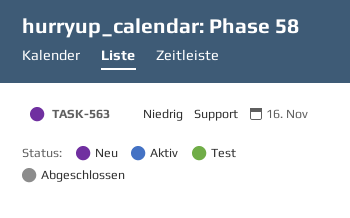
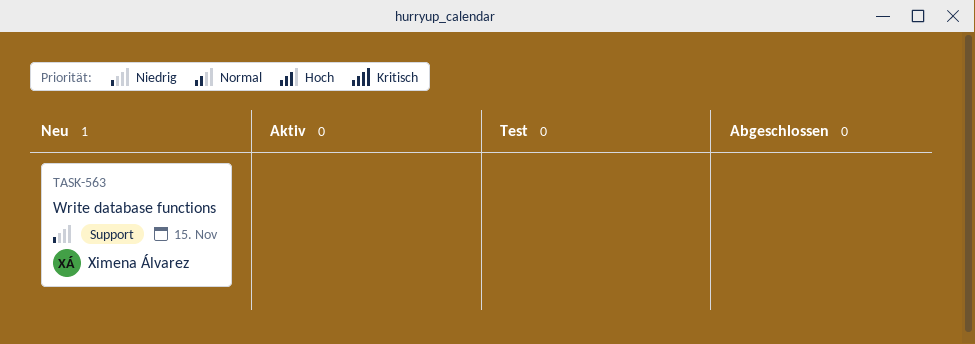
TASK-563, due: Nov 16 -> Nov 15

